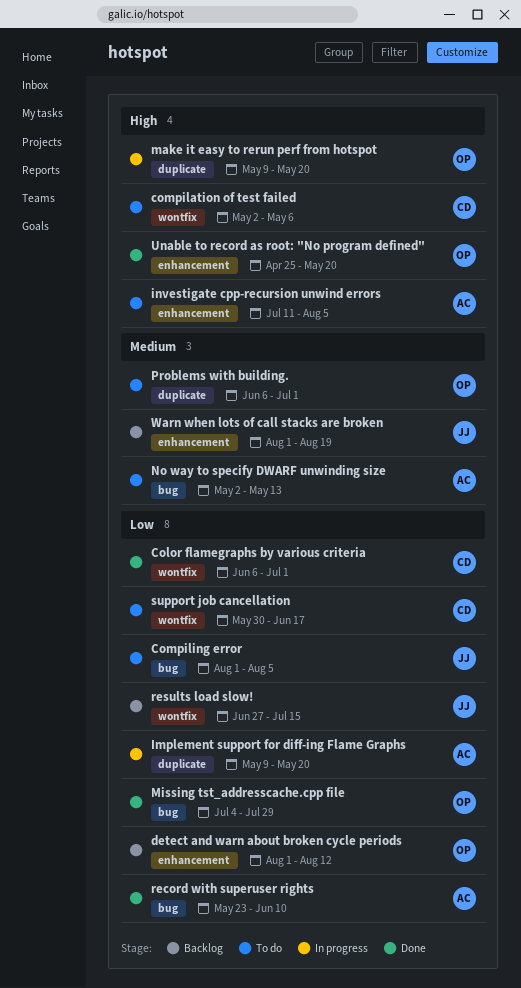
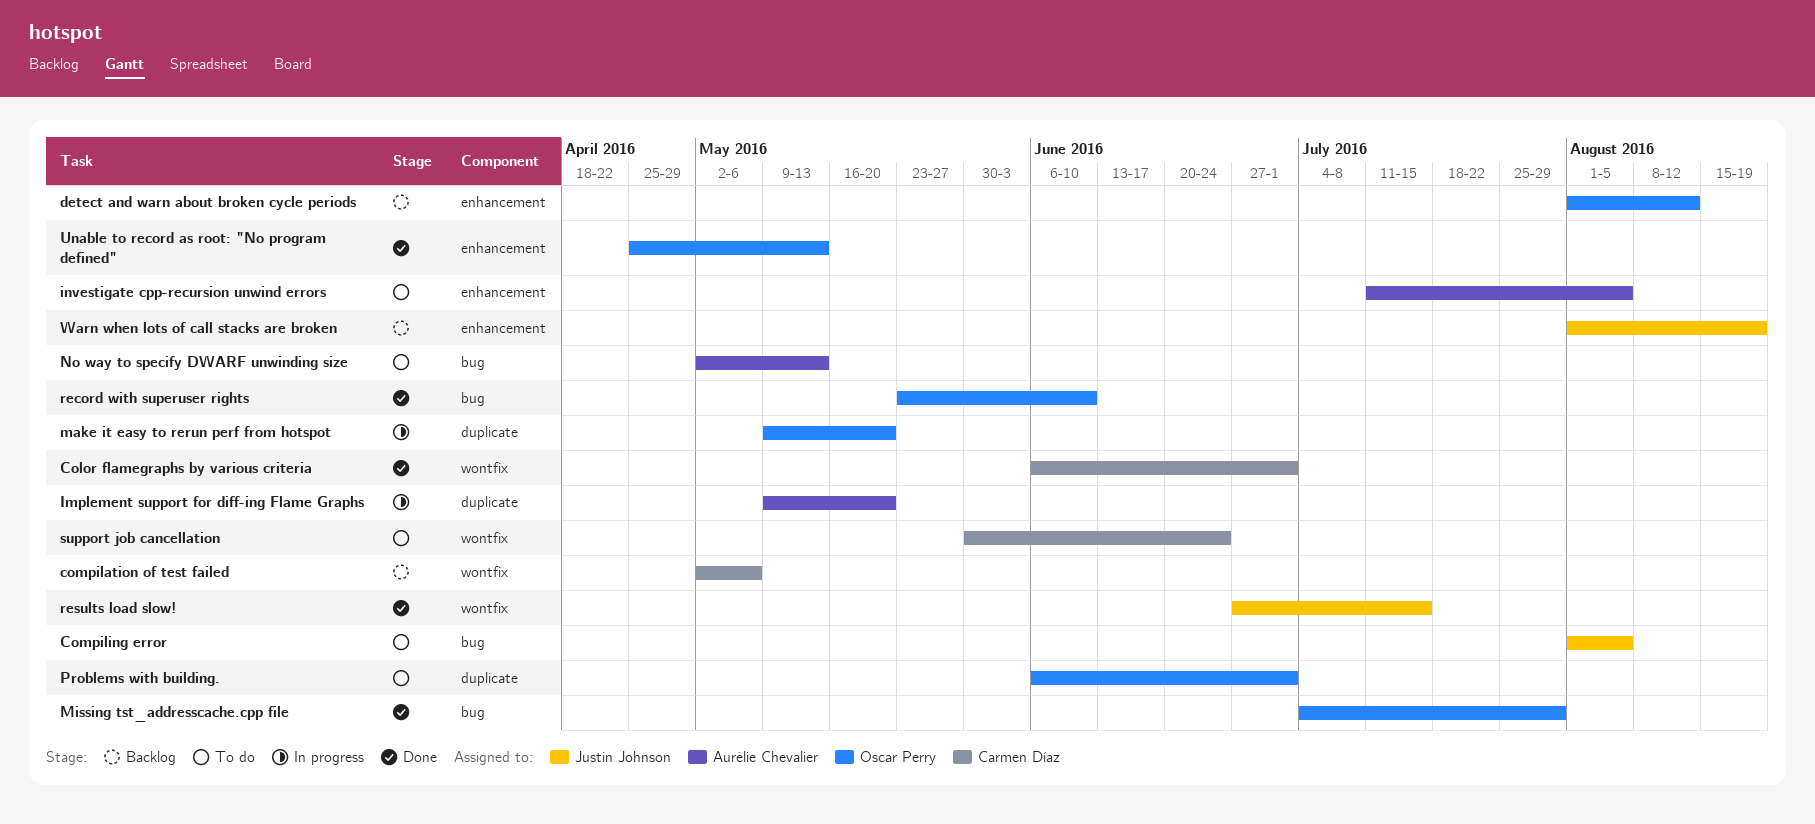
compilation of test failed, status: To do -> Backlog
record with superuser rights, owner: Aurélie Chevalier -> Oscar Perry
results load slow!, status: Backlog -> Done
support job cancellation, due: Jun 17 -> Jun 24
Unable to record as root: "No program defined", due: May 20 -> May 13

